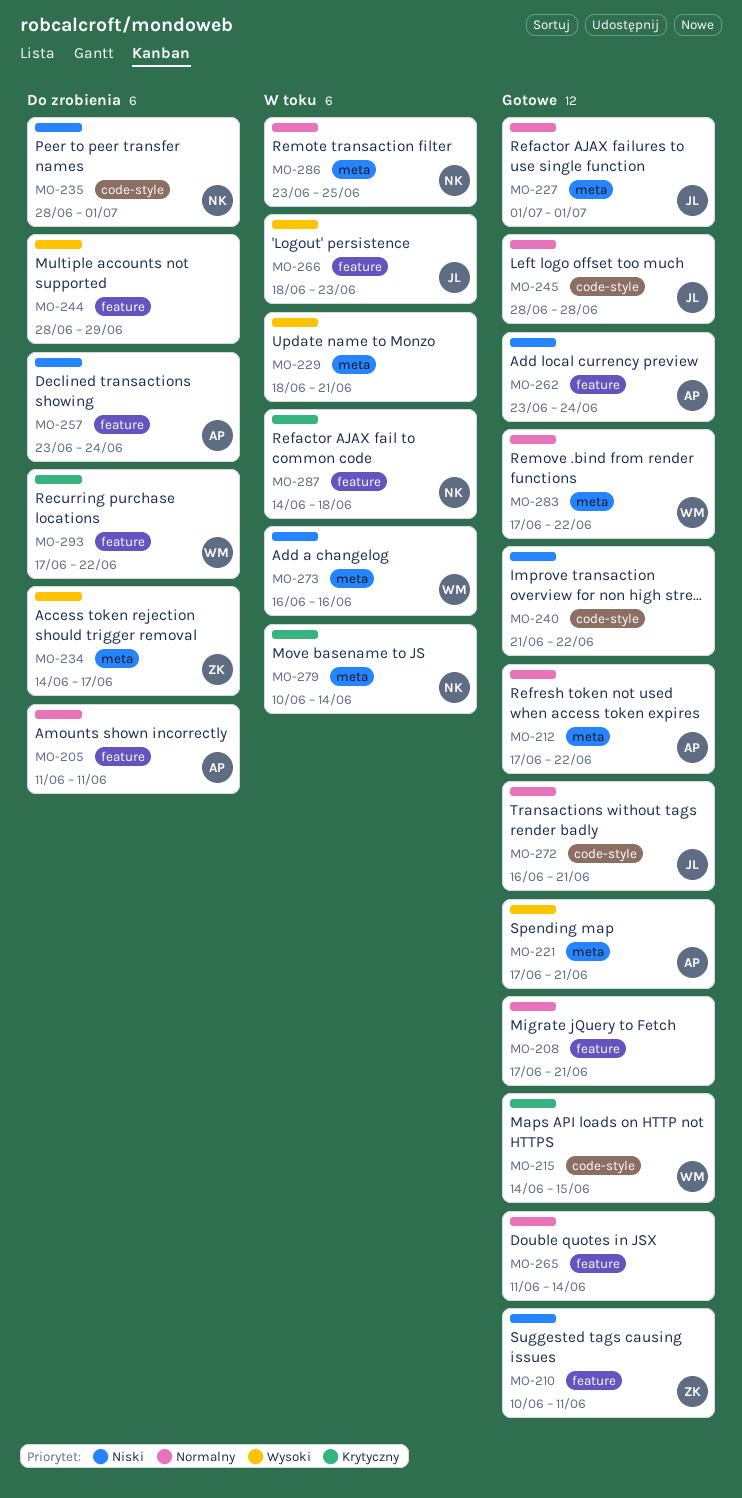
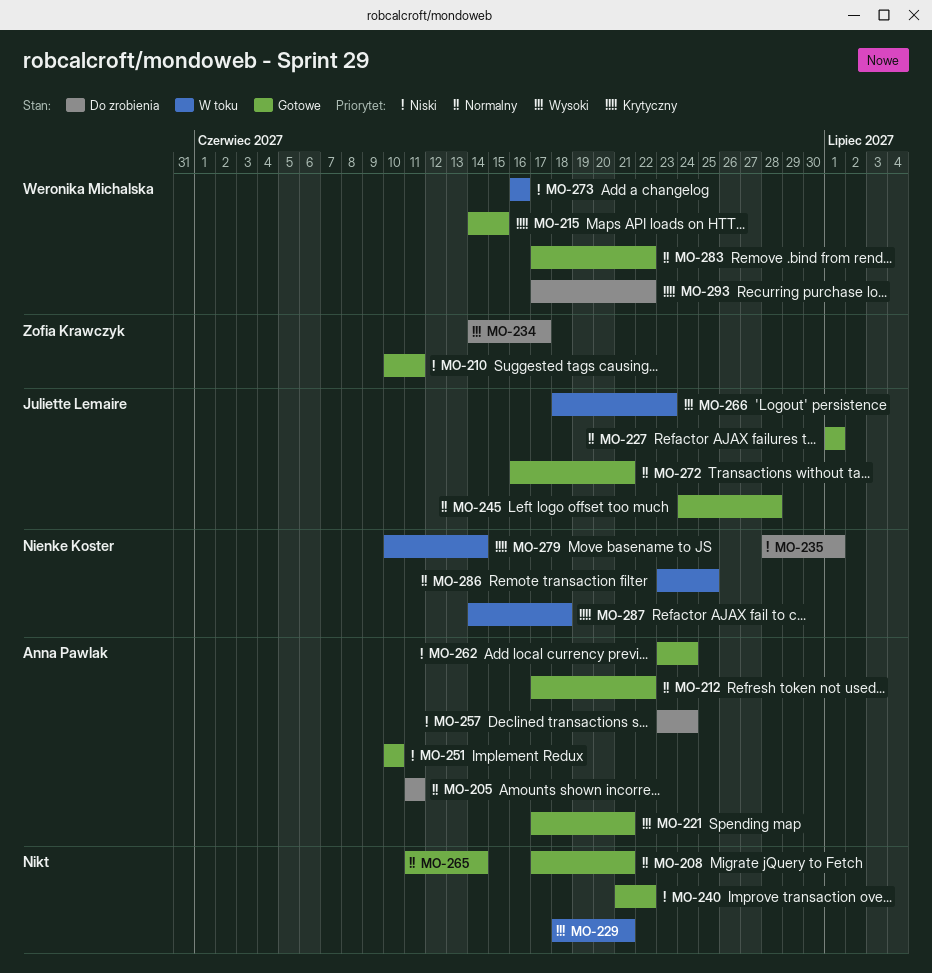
MO-244: present -> none
MO-245, start: Jun 28 -> Jun 24
MO-251: none -> present

